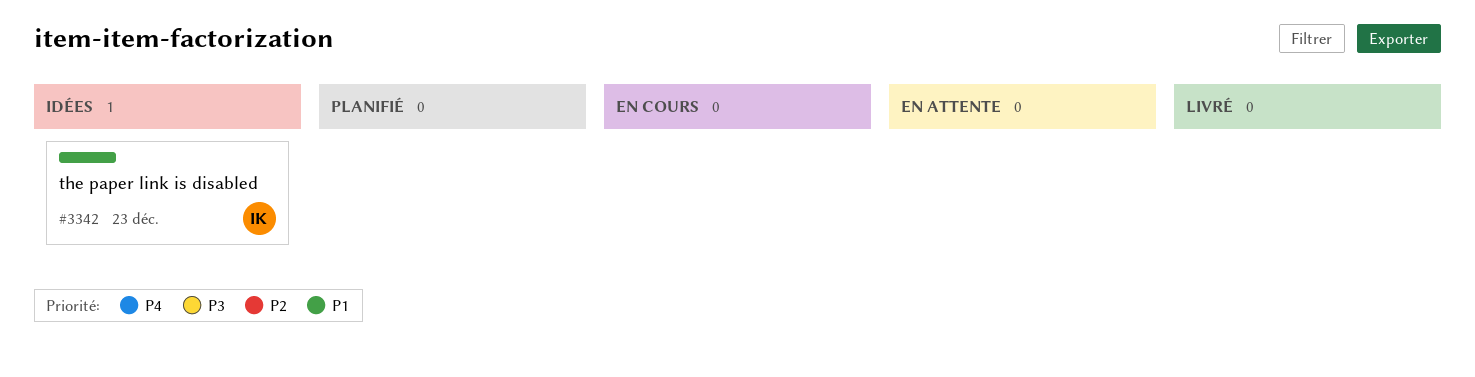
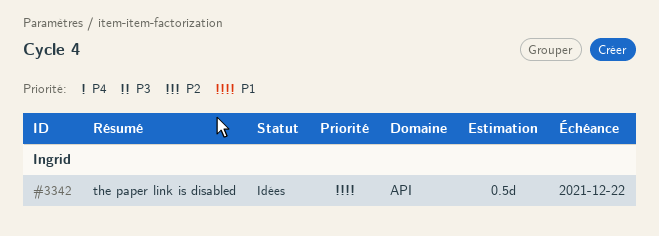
#3342, due: Dec 23 -> Dec 22

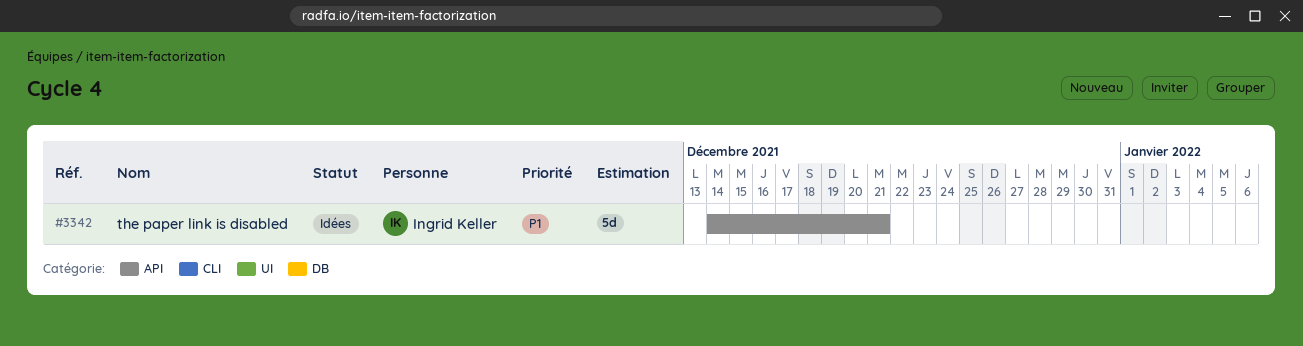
#3342, estimate: 0.5d -> 5d
#3342, due: Dec 22 -> Dec 21

